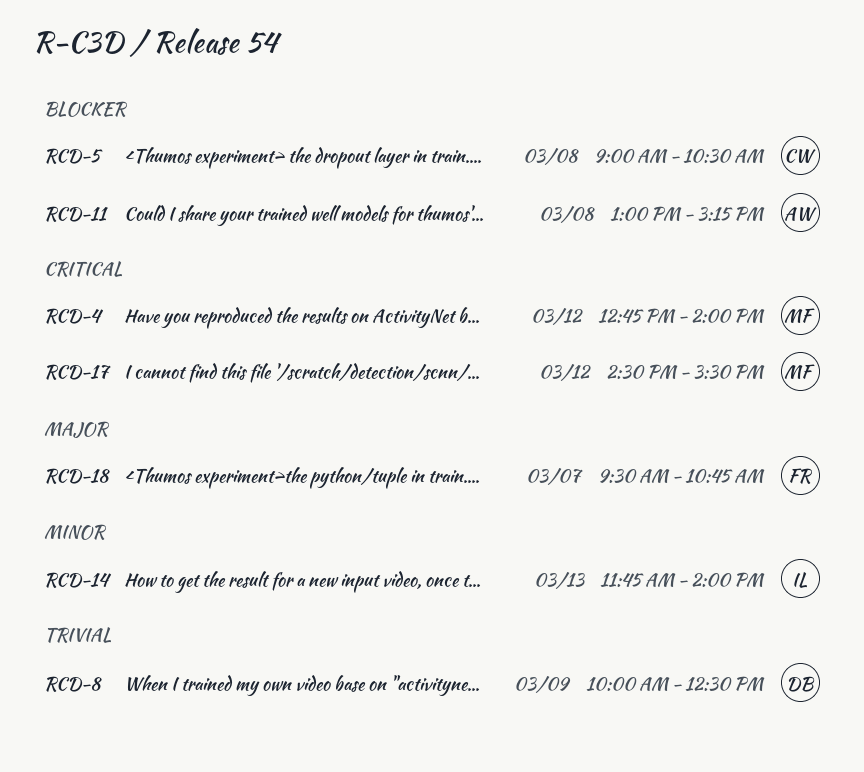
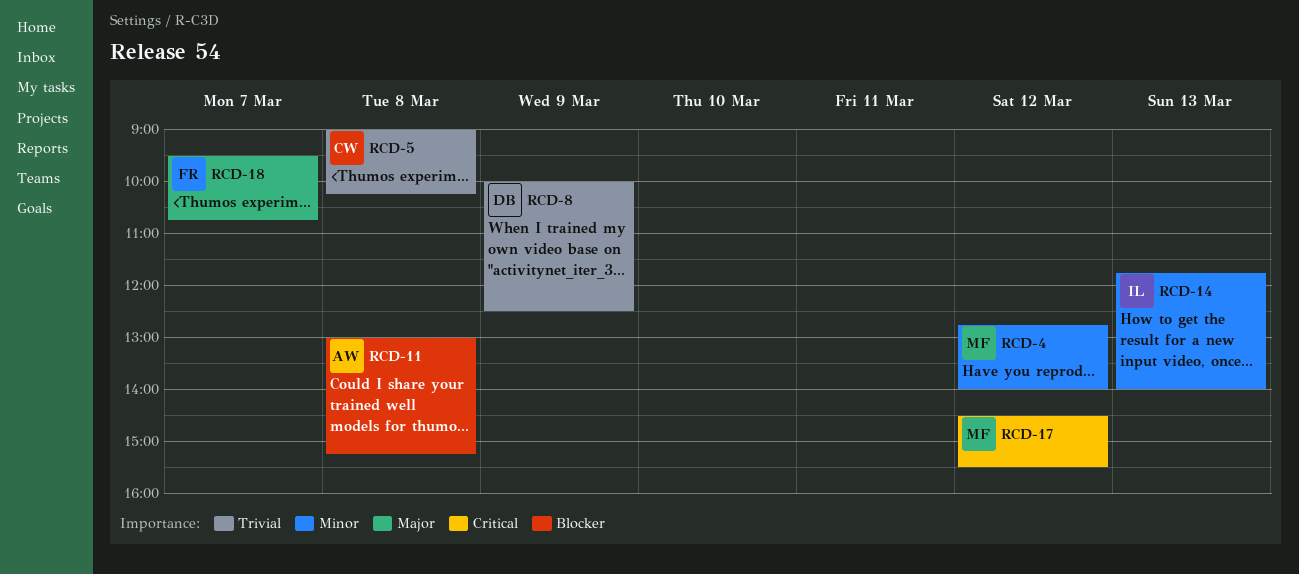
RCD-4, priority: Critical -> Minor
RCD-5, priority: Blocker -> Trivial
RCD-5, ends: 10:30 -> 10:15

